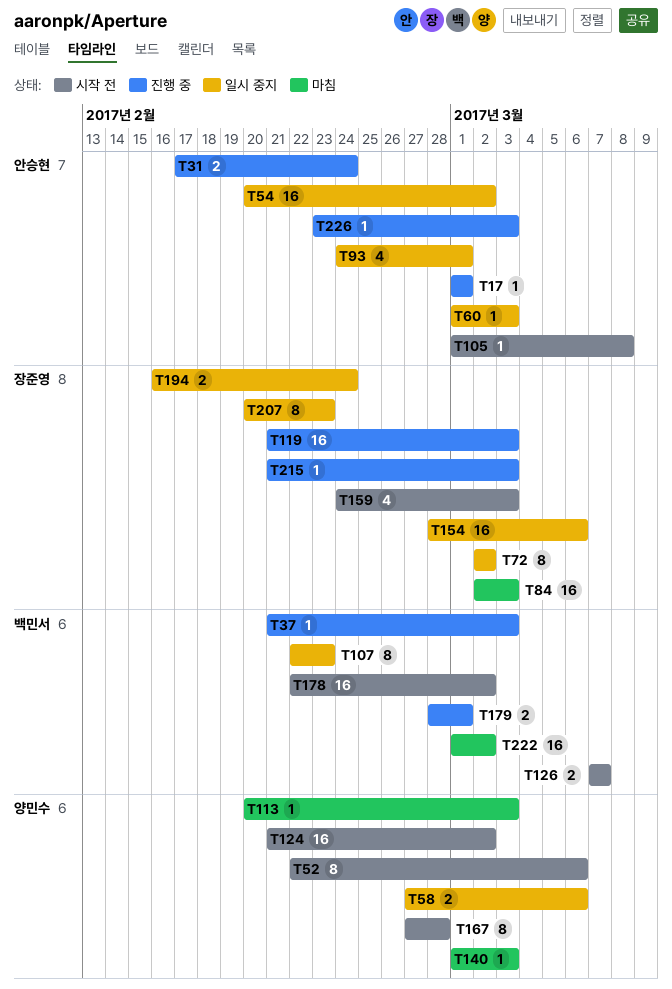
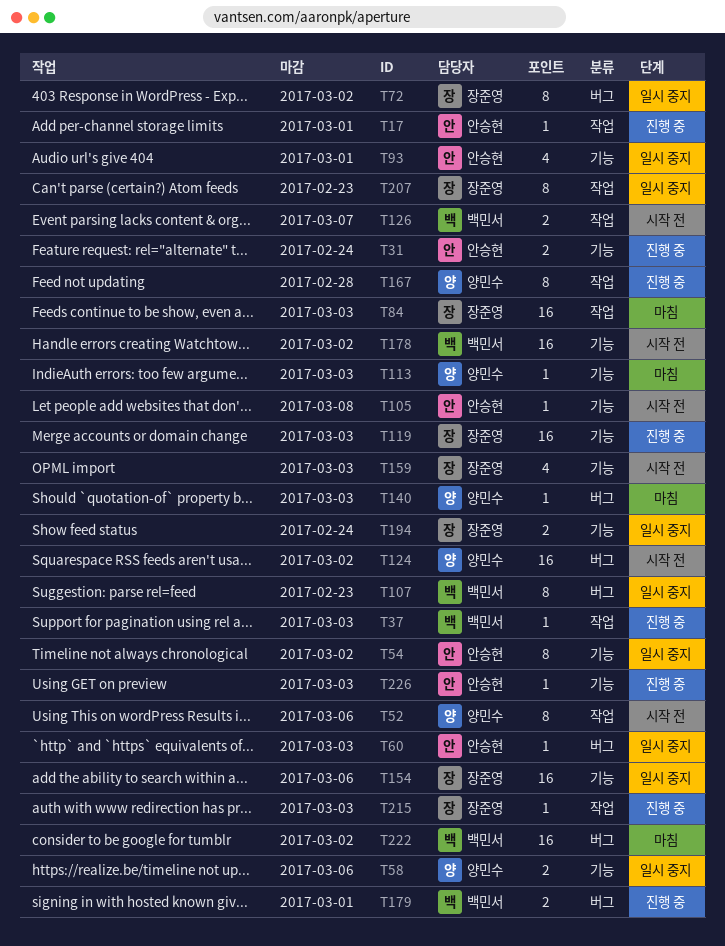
T54, estimate: 16 -> 8
T167, status: 시작 전 -> 진행 중

